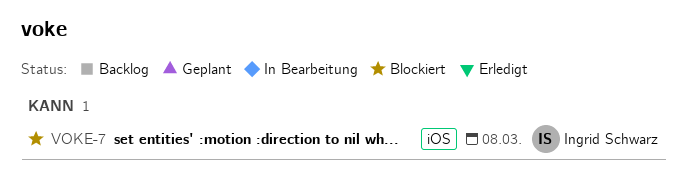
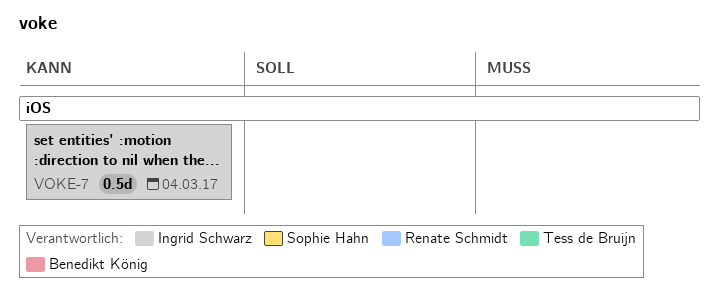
VOKE-7, due: Mar 8 -> Mar 4

